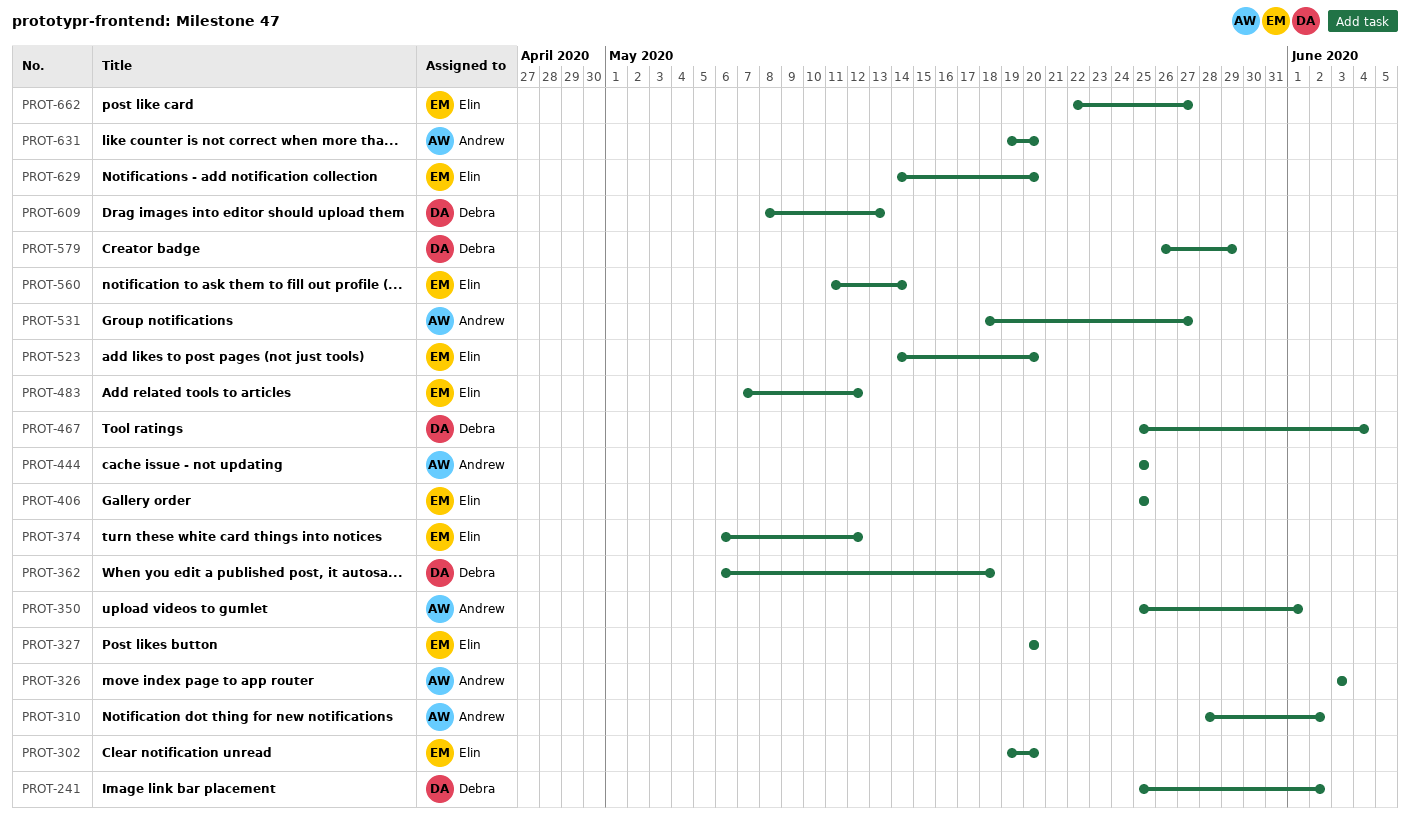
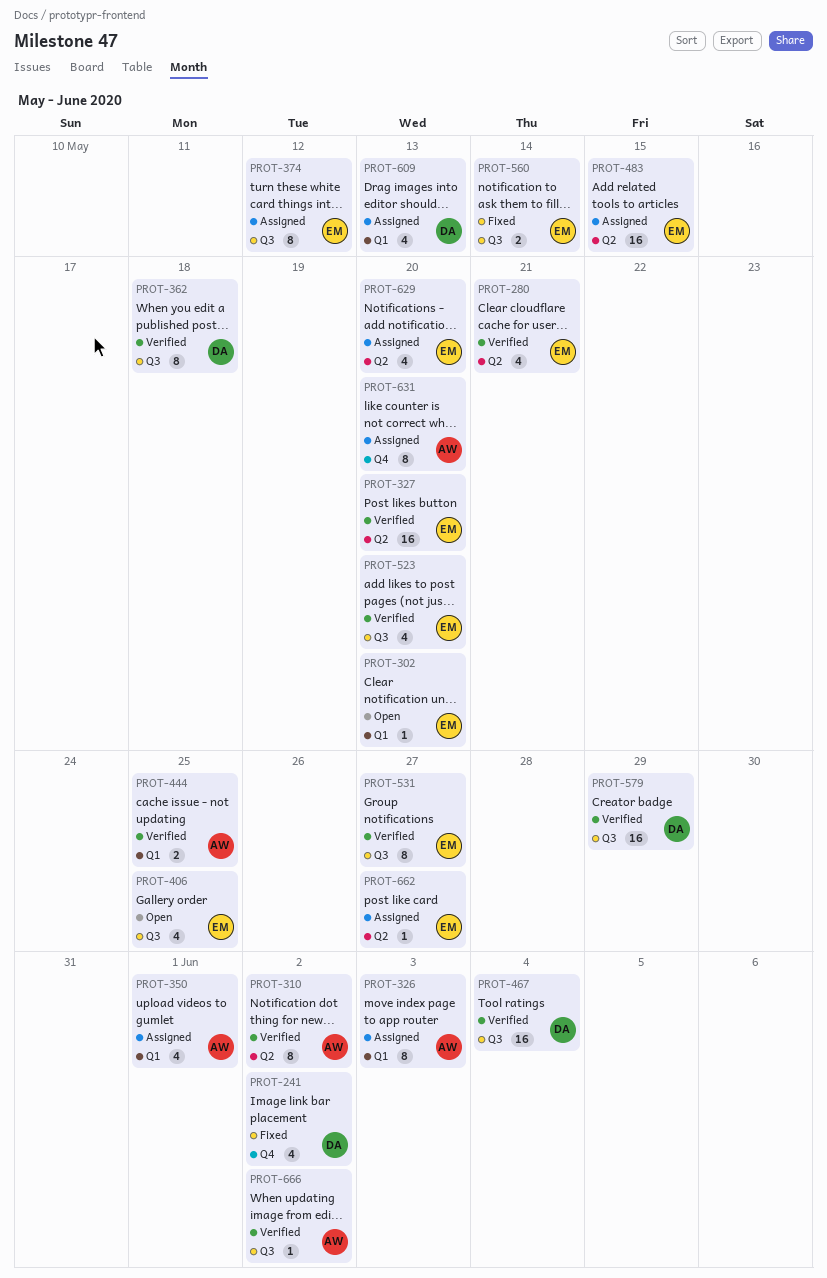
PROT-280: none -> present
PROT-483, due: May 12 -> May 15
PROT-531, owner: Andrew -> Elin
PROT-666: none -> present

